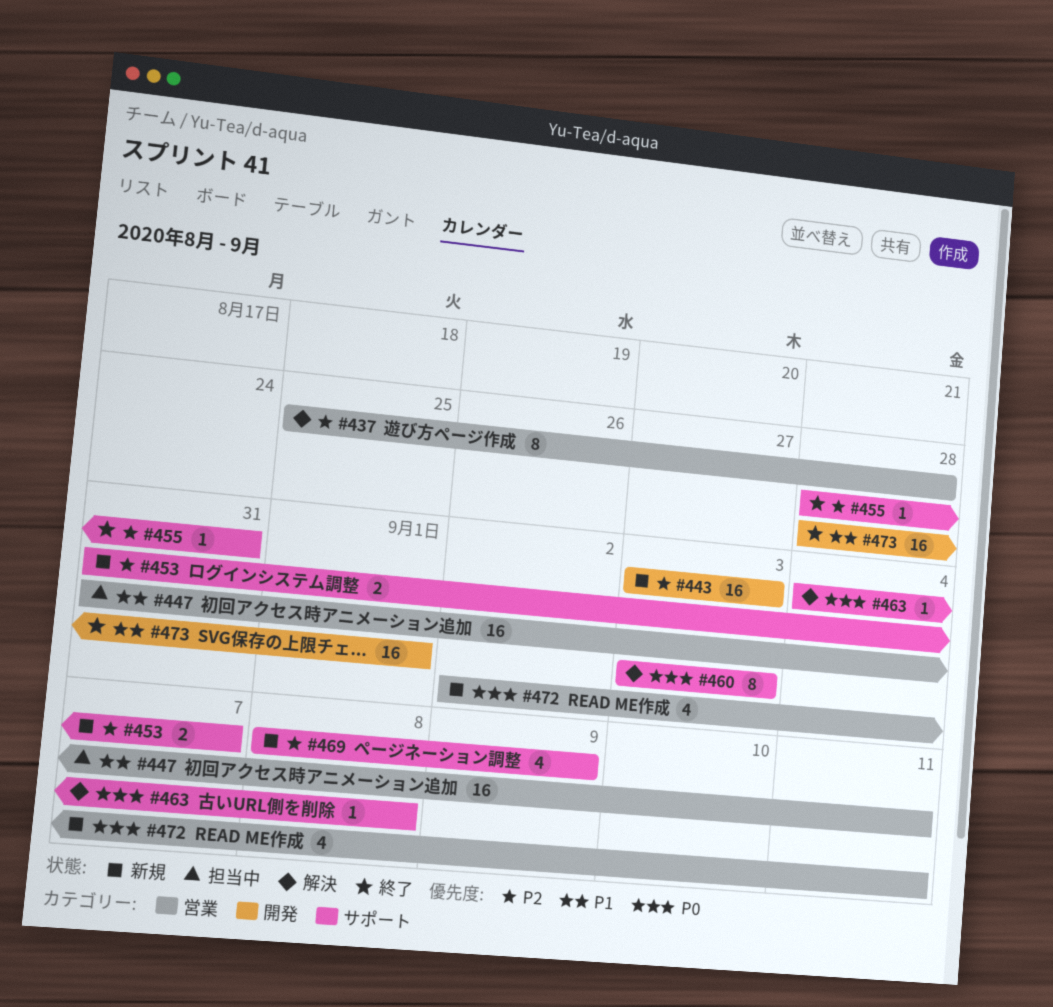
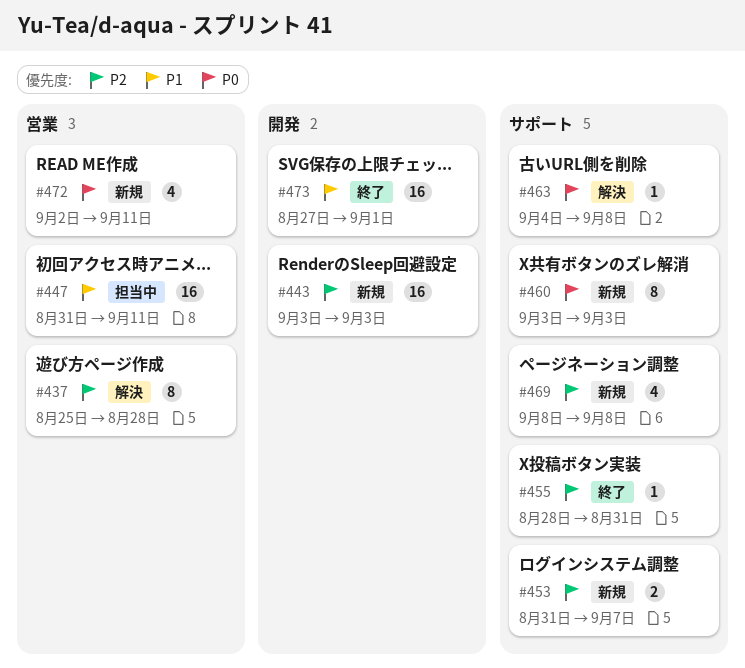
#460, status: 解決 -> 新規
#469, due: Sep 9 -> Sep 8
#473, start: Aug 28 -> Aug 27

